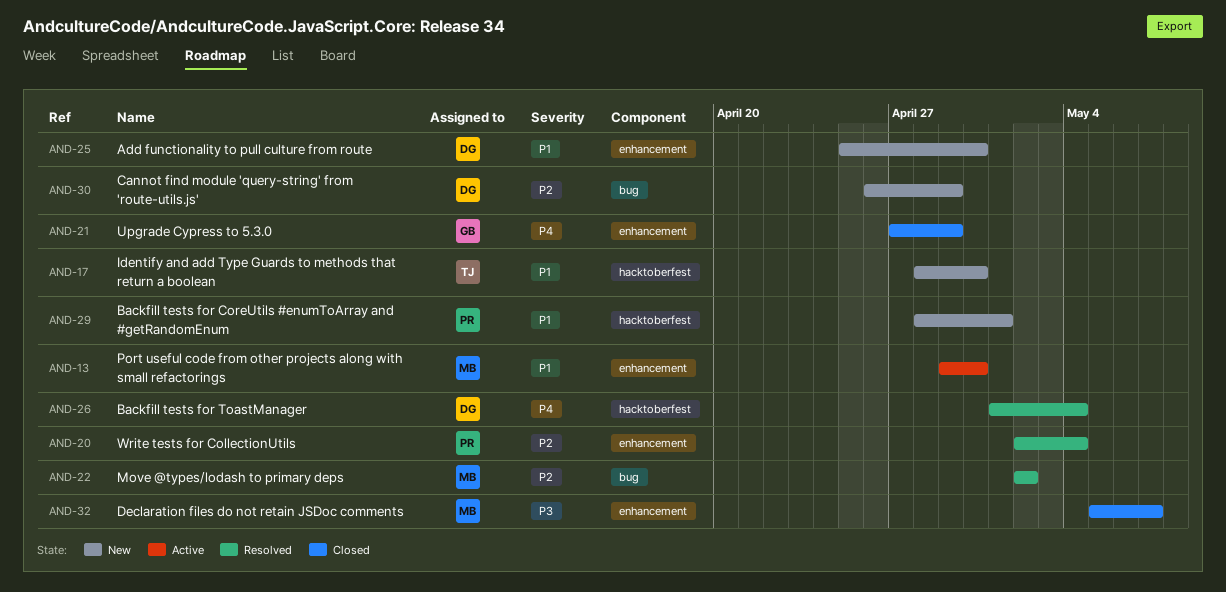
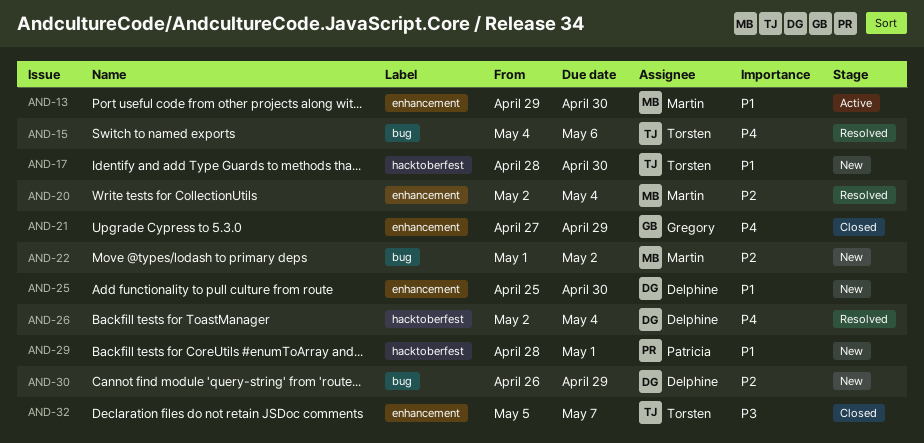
AND-15: none -> present
AND-20, owner: Patricia -> Martin
AND-22, status: Resolved -> New
AND-22, start: May 2 -> May 1
AND-26, start: May 1 -> May 2
AND-32, owner: Martin -> Torsten

